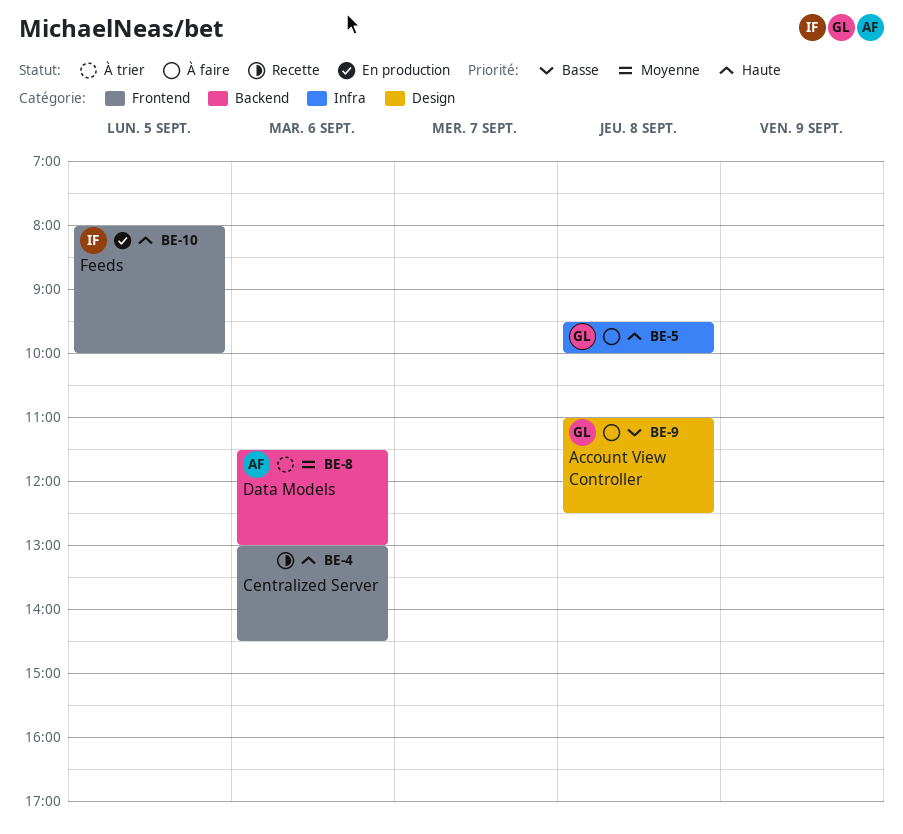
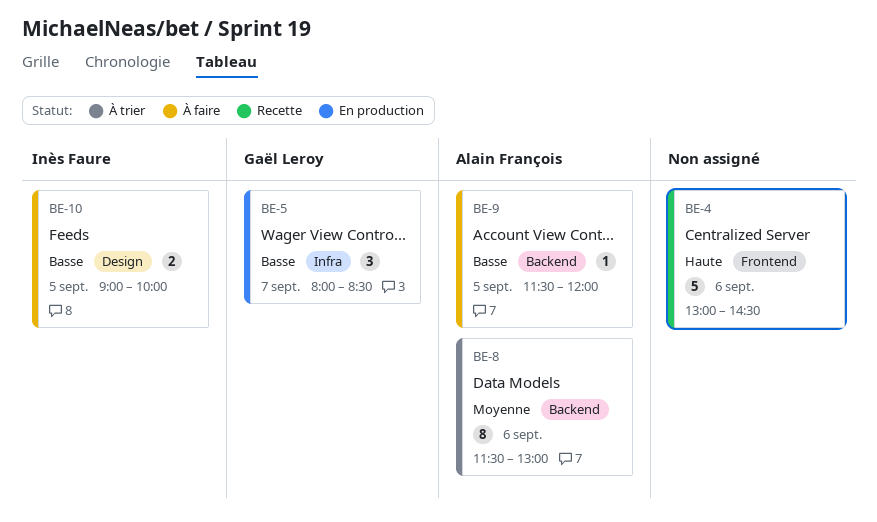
BE-5, status: À faire -> En production
BE-5, priority: Haute -> Basse
BE-5, day: Sep 8 -> Sep 7
BE-5, begins: 09:30 -> 08:00
BE-5, ends: 10:00 -> 08:30
BE-9, owner: Gaël Leroy -> Alain François
BE-9, label: Design -> Backend
BE-9, day: Sep 8 -> Sep 5
BE-9, begins: 11:00 -> 11:30
BE-9, ends: 12:30 -> 12:00
BE-10, status: En production -> À faire
BE-10, priority: Haute -> Basse
BE-10, label: Frontend -> Design
BE-10, begins: 08:00 -> 09:00

